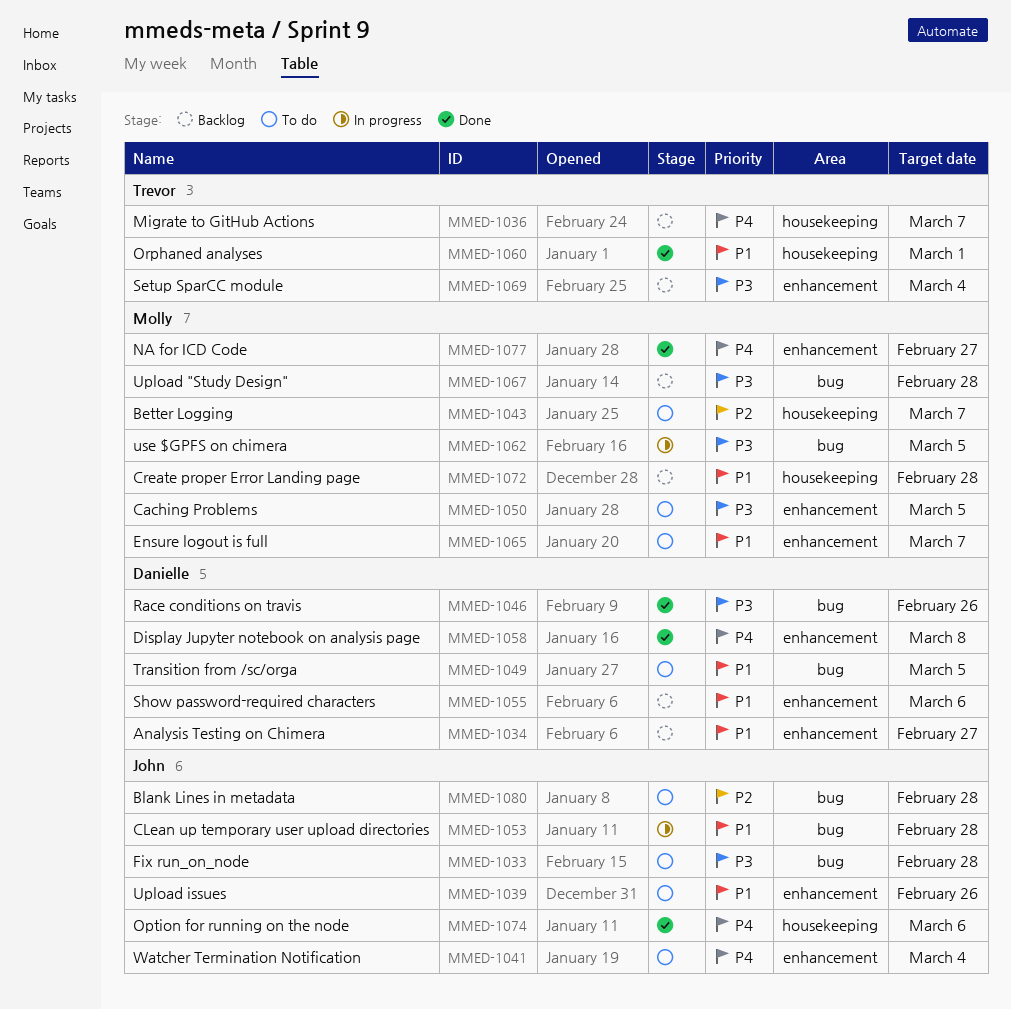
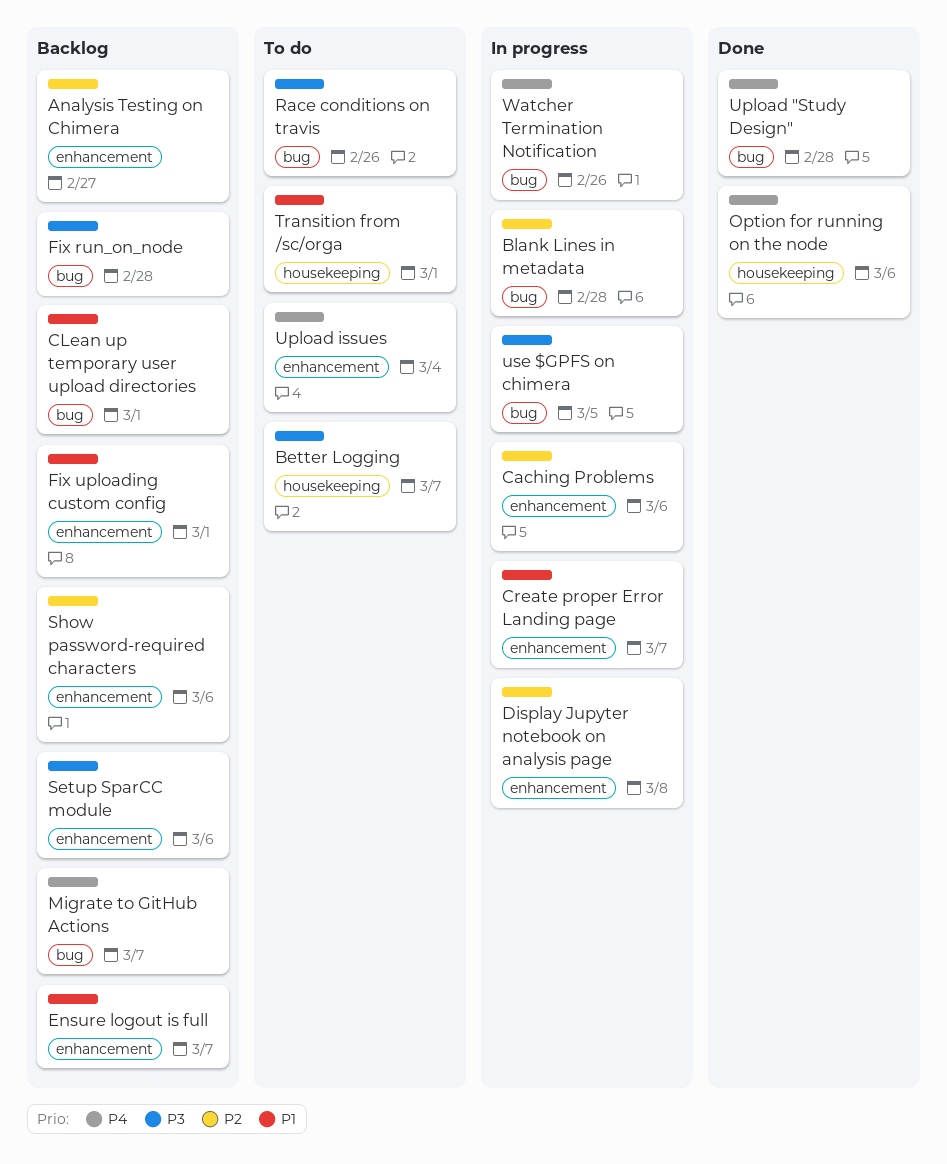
Analysis Testing on Chimera, priority: P1 -> P2
Better Logging, priority: P2 -> P3
Blank Lines in metadata, status: To do -> In progress
Caching Problems, status: To do -> In progress
Caching Problems, priority: P3 -> P2
Caching Problems, due: Mar 5 -> Mar 6
CLean up temporary user upload directories, status: In progress -> Backlog
CLean up temporary user upload directories, due: Feb 28 -> Mar 1
Create proper Error Landing page, status: Backlog -> In progress
Create proper Error Landing page, label: housekeeping -> enhancement
Create proper Error Landing page, due: Feb 28 -> Mar 7
Display Jupyter notebook on analysis page, status: Done -> In progress
Display Jupyter notebook on analysis page, priority: P4 -> P2
Ensure logout is full, status: To do -> Backlog
Fix run_on_node, status: To do -> Backlog
Fix uploading custom config: none -> present
Migrate to GitHub Actions, label: housekeeping -> bug
NA for ICD Code: present -> none
Orphaned analyses: present -> none
Race conditions on travis, status: Done -> To do
Setup SparCC module, due: Mar 4 -> Mar 6
Show password-required characters, priority: P1 -> P2
Transition from /sc/orga, label: bug -> housekeeping
Transition from /sc/orga, due: Mar 5 -> Mar 1
Upload "Study Design", status: Backlog -> Done
Upload "Study Design", priority: P3 -> P4
Upload issues, priority: P1 -> P4
Upload issues, due: Feb 26 -> Mar 4
Watcher Termination Notification, status: To do -> In progress
Watcher Termination Notification, label: enhancement -> bug
Watcher Termination Notification, due: Mar 4 -> Feb 26

